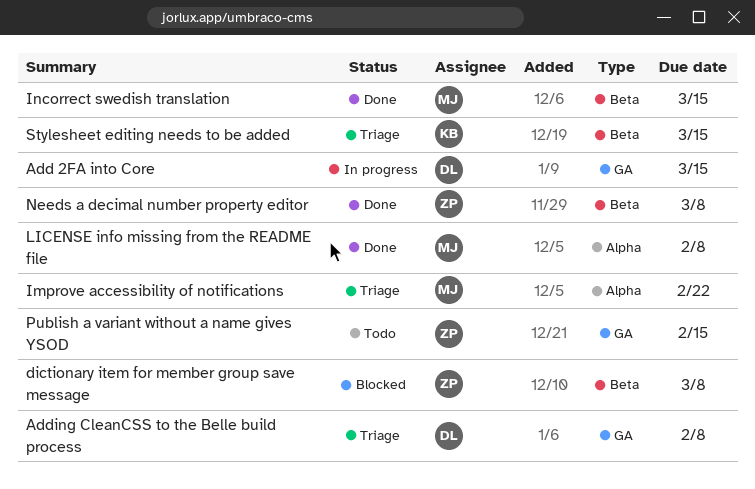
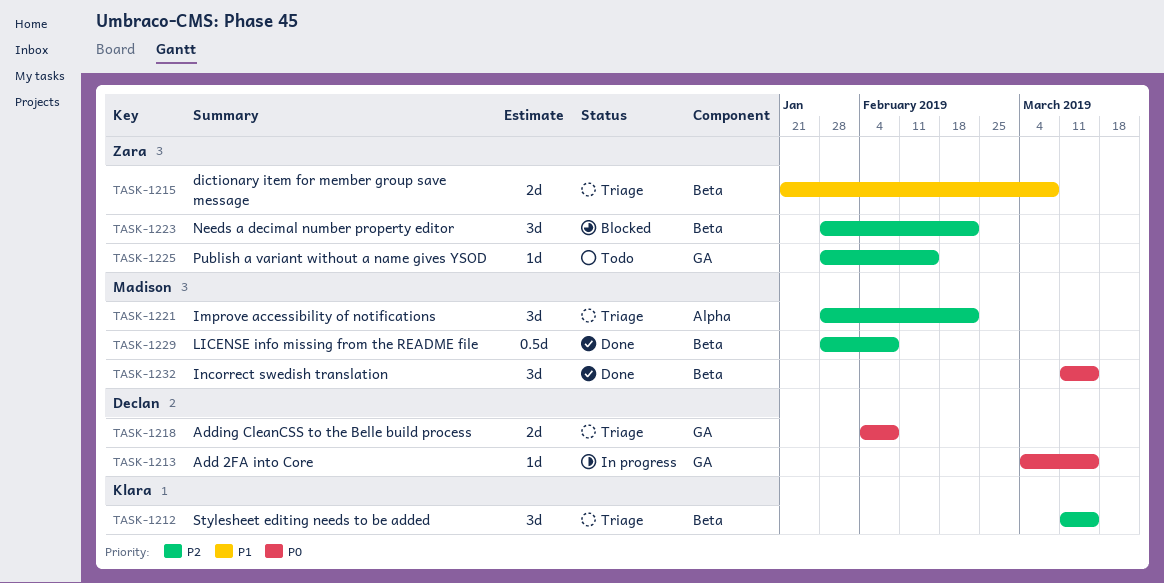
dictionary item for member group save message, status: Blocked -> Triage
LICENSE info missing from the README file, label: Alpha -> Beta
Needs a decimal number property editor, status: Done -> Blocked
Needs a decimal number property editor, due: Mar 8 -> Feb 22

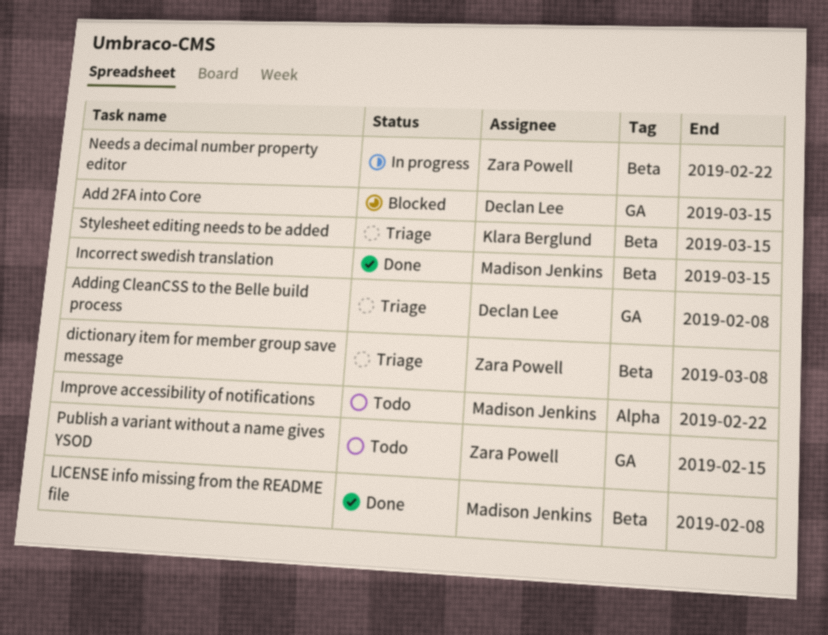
Add 2FA into Core, status: In progress -> Blocked
Improve accessibility of notifications, status: Triage -> Todo
Needs a decimal number property editor, status: Blocked -> In progress

